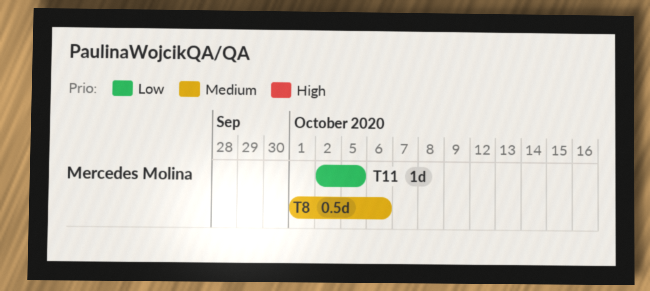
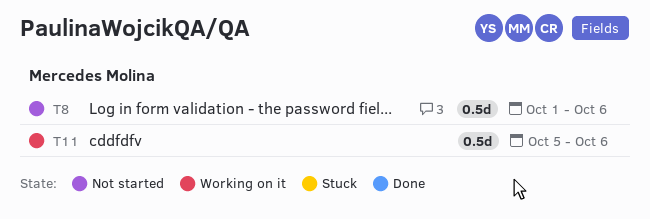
T11, estimate: 1d -> 0.5d
T11, start: Oct 2 -> Oct 5
T11, due: Oct 5 -> Oct 6

